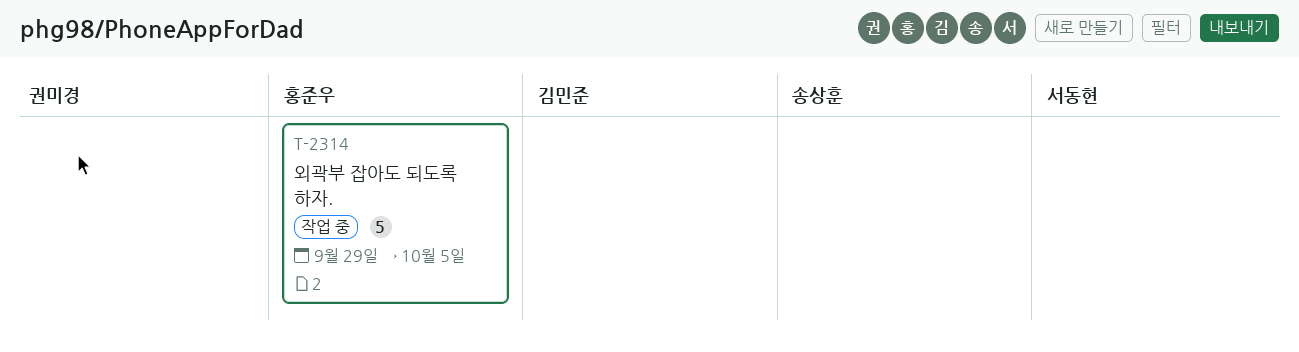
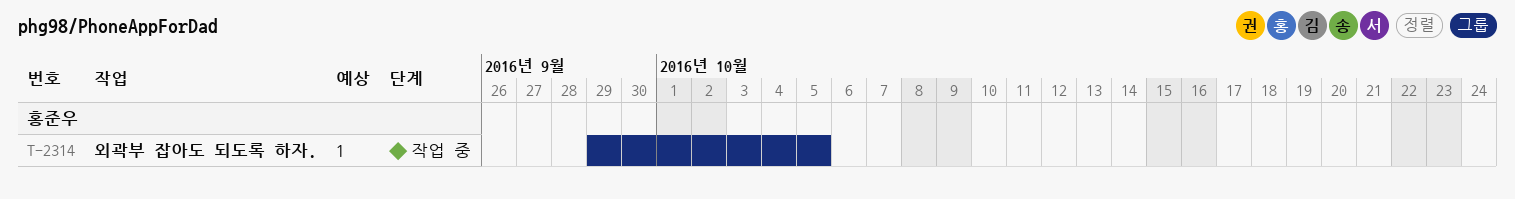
T-2314, estimate: 5 -> 1

